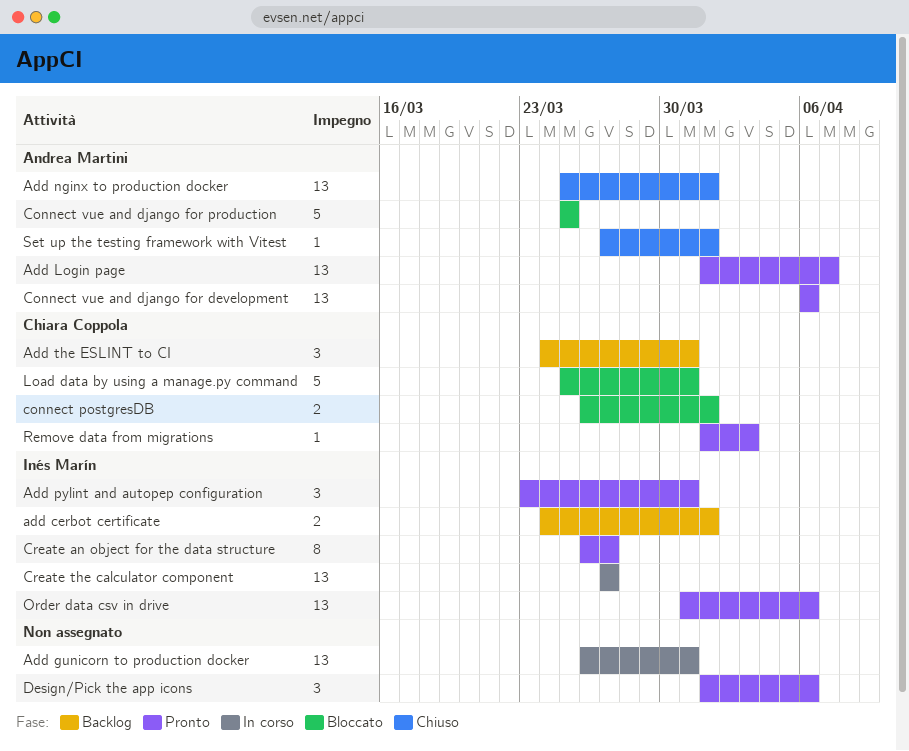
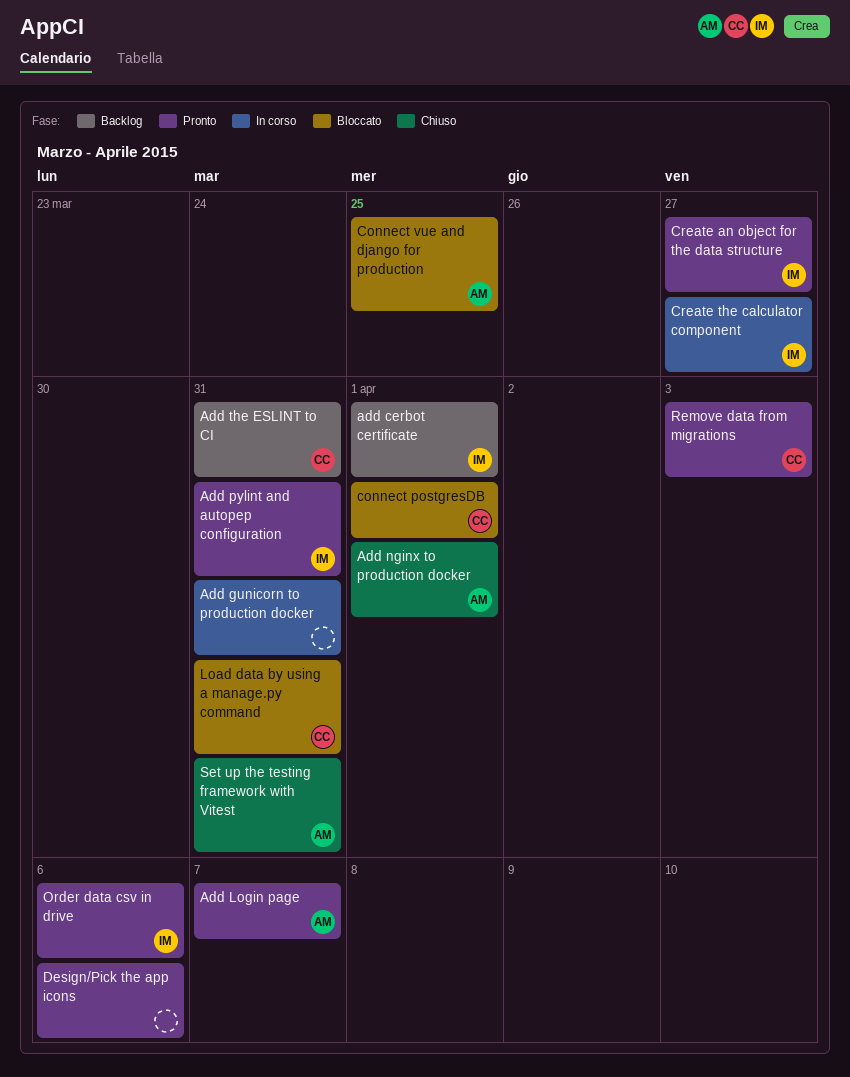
Connect vue and django for development: present -> none
Set up the testing framework with Vitest, due: Apr 1 -> Mar 31

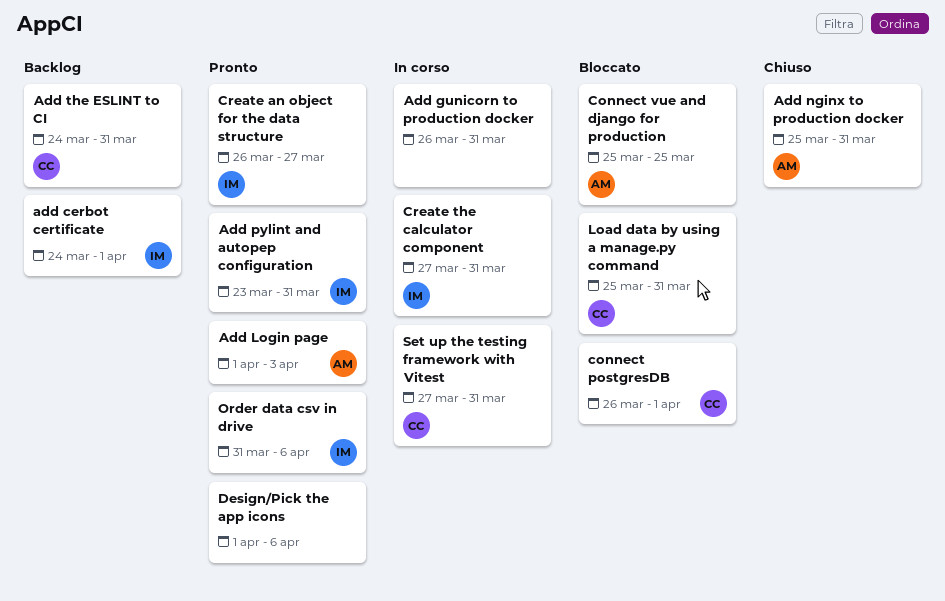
Add Login page, due: Apr 7 -> Apr 3
Add nginx to production docker, due: Apr 1 -> Mar 31
Create the calculator component, due: Mar 27 -> Mar 31
Remove data from migrations: present -> none
Set up the testing framework with Vitest, status: Chiuso -> In corso
Set up the testing framework with Vitest, owner: AM -> CC

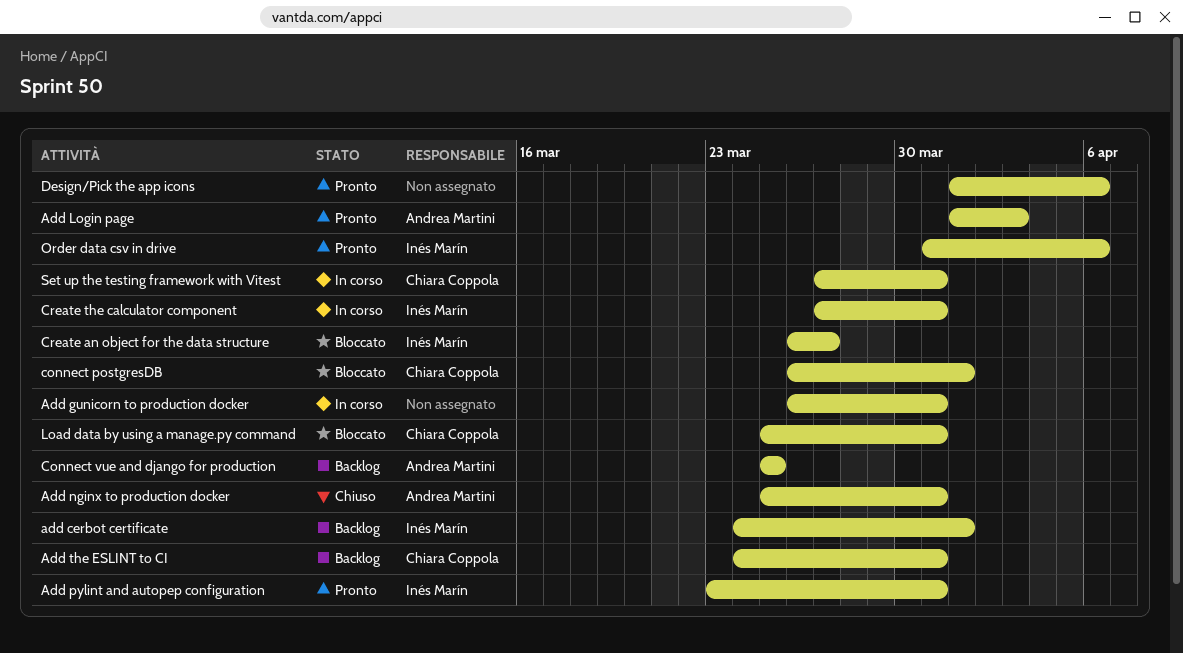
Connect vue and django for production, status: Bloccato -> Backlog
Create an object for the data structure, status: Pronto -> Bloccato

